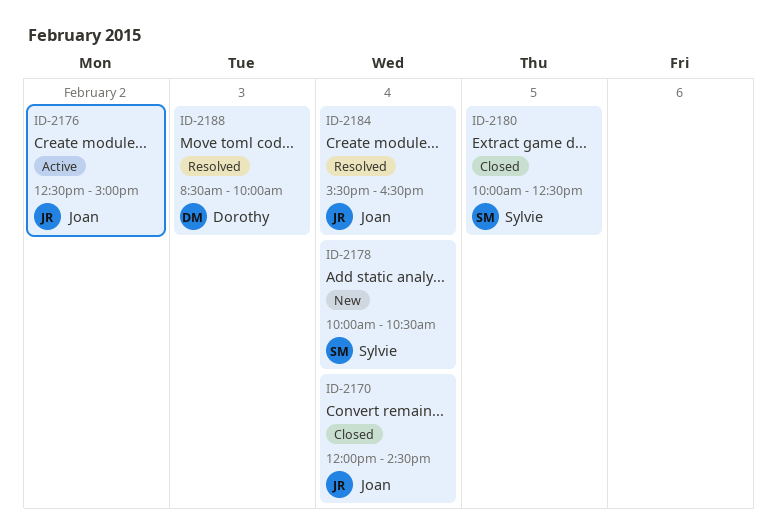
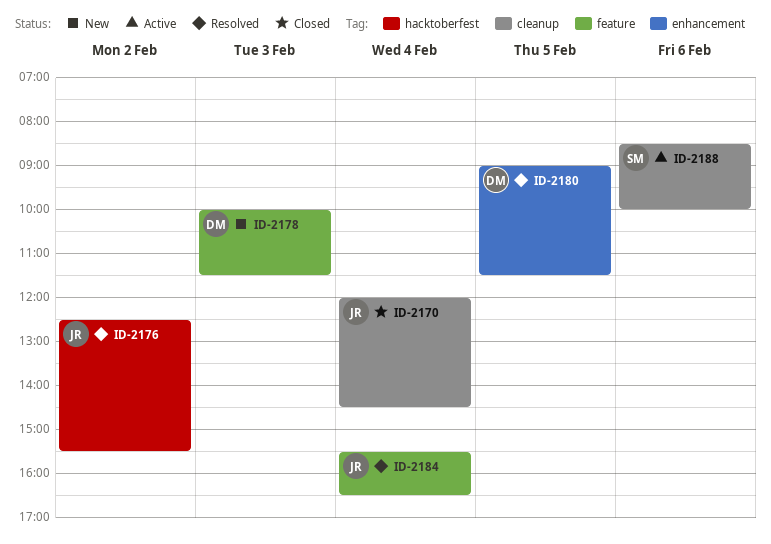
ID-2176, status: Active -> Resolved
ID-2176, ends: 15:00 -> 15:30
ID-2178, owner: Sylvie -> Dorothy
ID-2178, day: Feb 4 -> Feb 3
ID-2178, ends: 10:30 -> 11:30
ID-2180, status: Closed -> Resolved
ID-2180, owner: Sylvie -> Dorothy
ID-2180, begins: 10:00 -> 09:00
ID-2180, ends: 12:30 -> 11:30
ID-2188, status: Resolved -> Active
ID-2188, owner: Dorothy -> Sylvie
ID-2188, day: Feb 3 -> Feb 6

